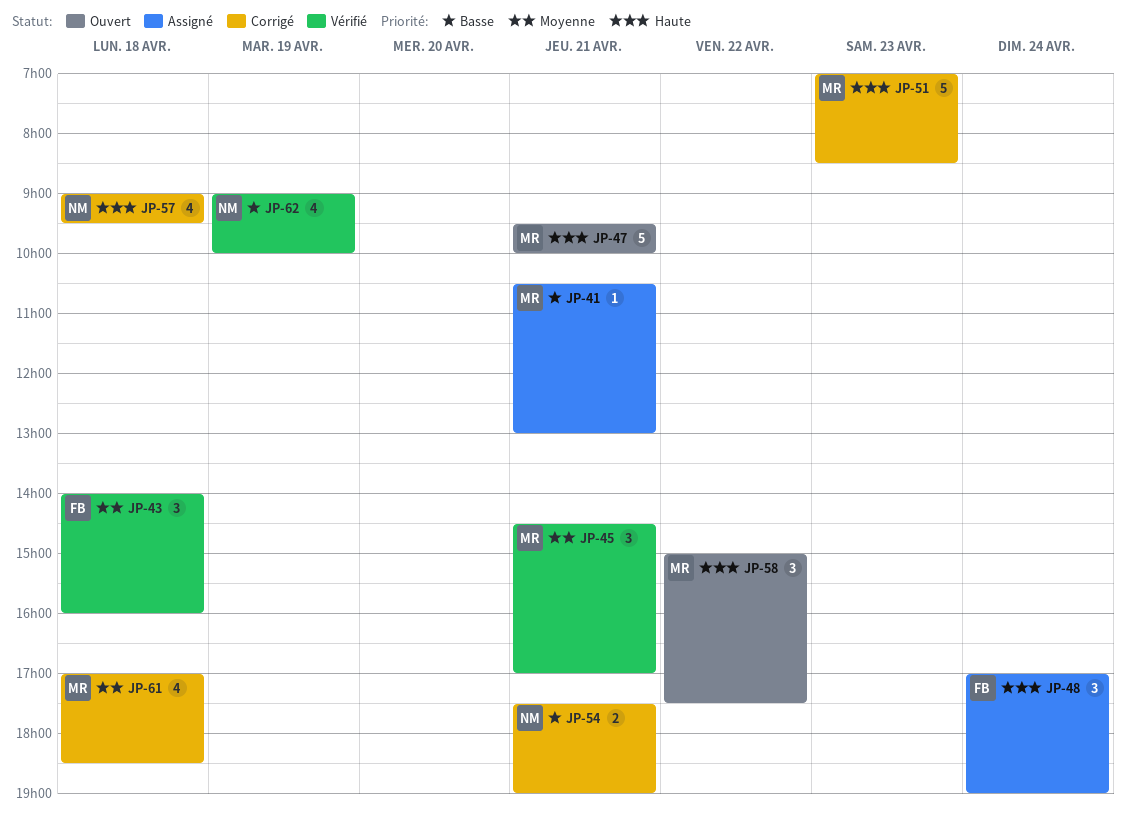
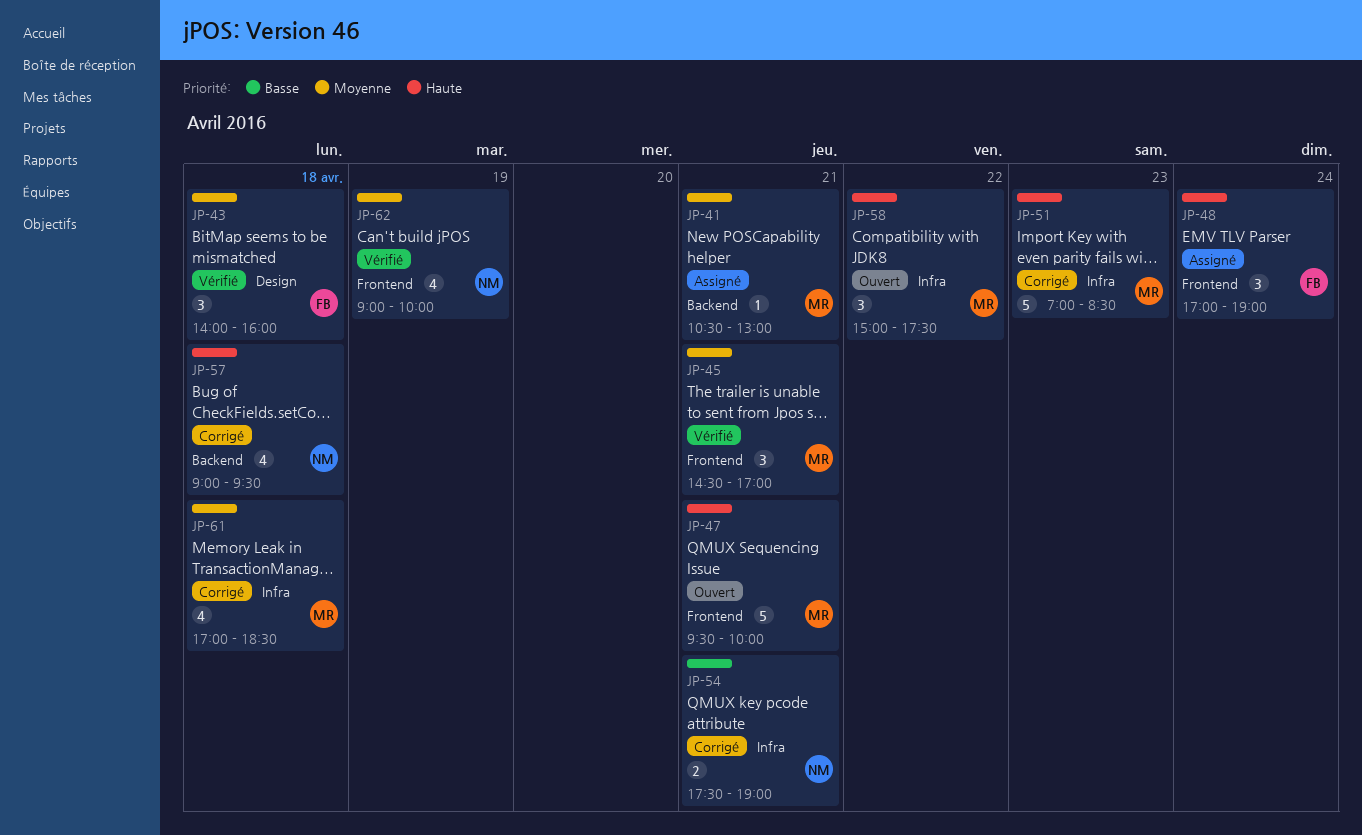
JP-41, priority: Basse -> Moyenne
JP-62, priority: Basse -> Moyenne

